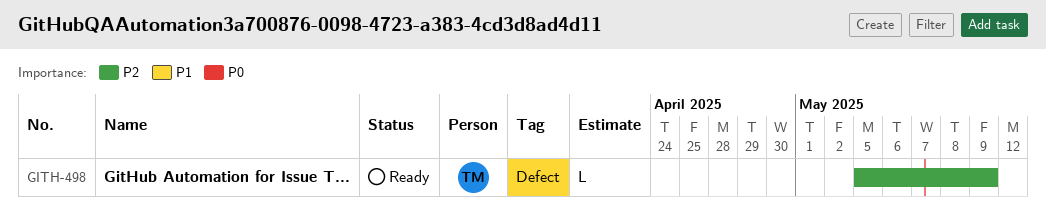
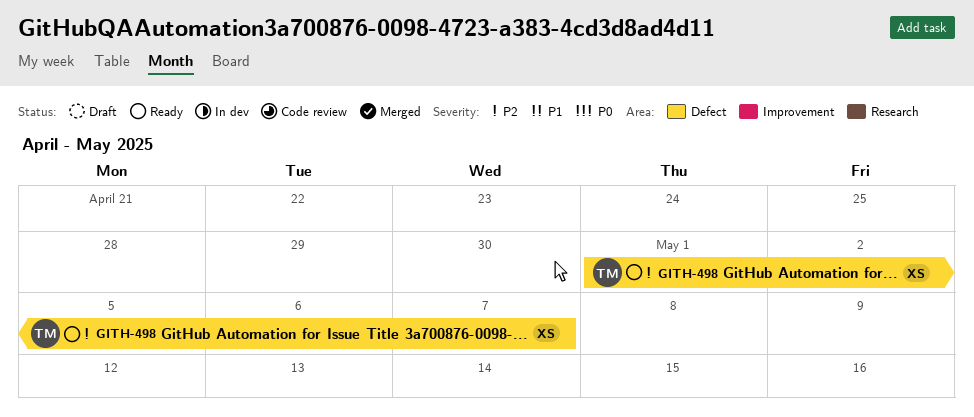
GITH-498, estimate: L -> XS
GITH-498, start: May 5 -> May 1
GITH-498, due: May 9 -> May 7

